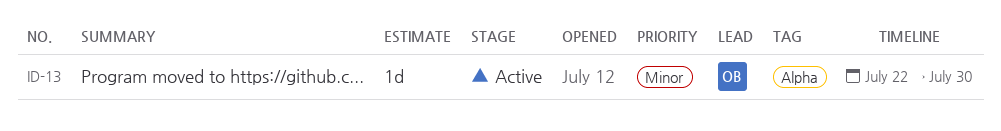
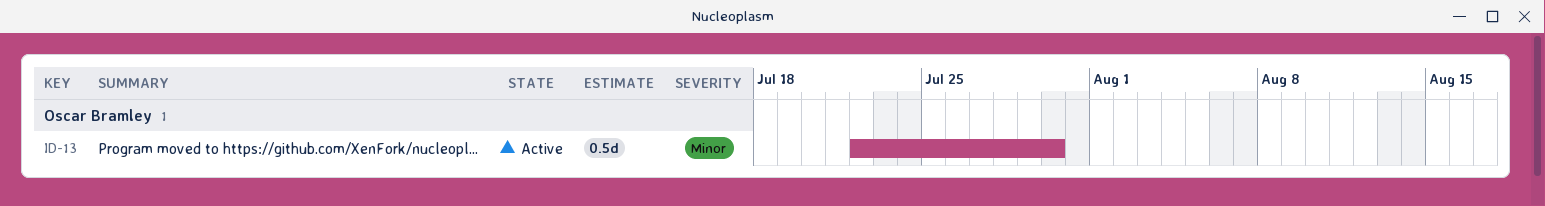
ID-13, estimate: 1d -> 0.5d

